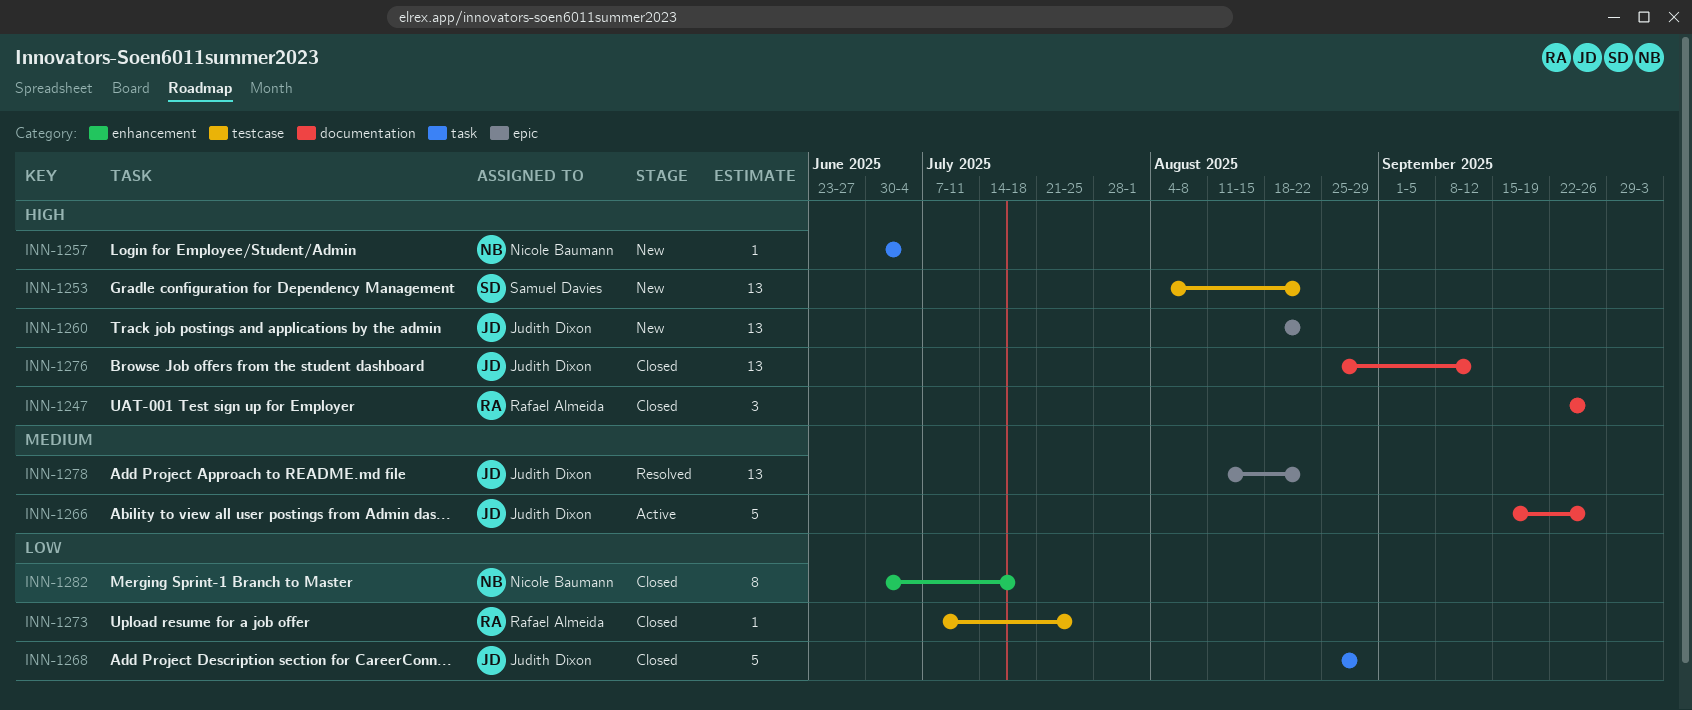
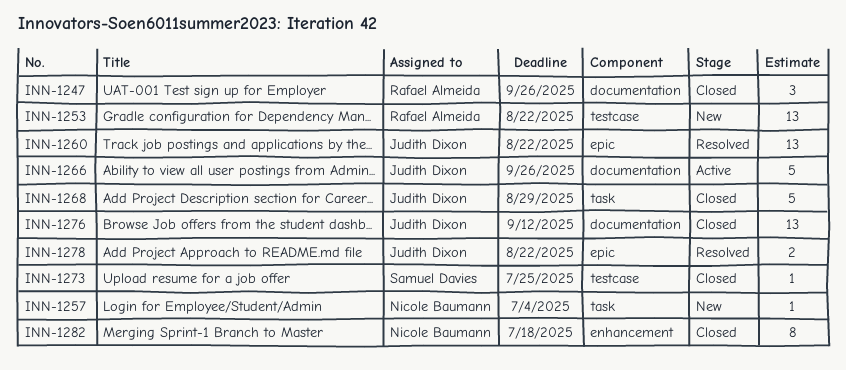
INN-1253, owner: Samuel Davies -> Rafael Almeida
INN-1260, status: New -> Resolved
INN-1273, owner: Rafael Almeida -> Samuel Davies
INN-1278, estimate: 13 -> 2

